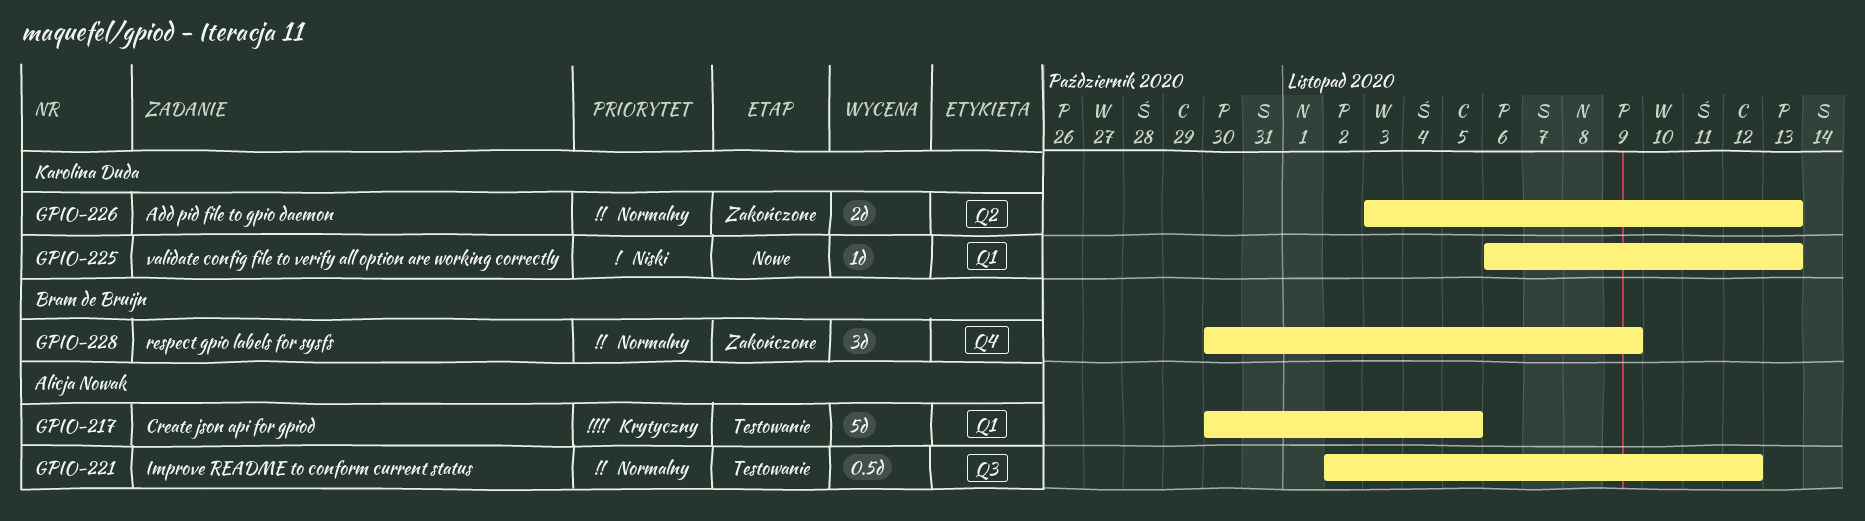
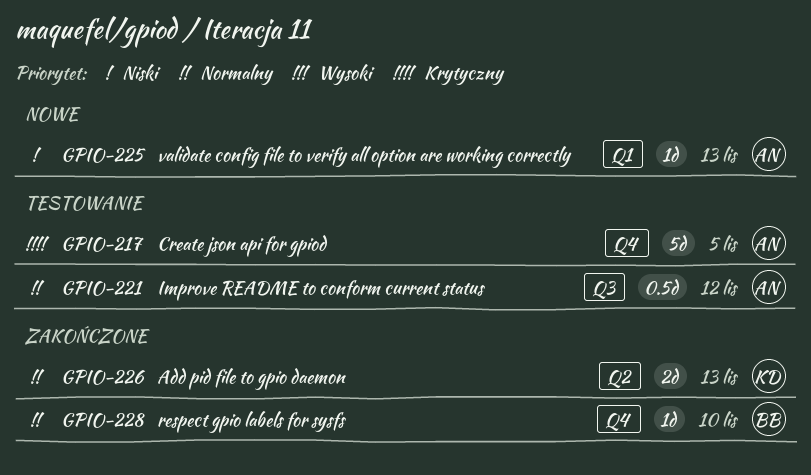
GPIO-217, label: Q1 -> Q4
GPIO-225, owner: Karolina Duda -> Alicja Nowak
GPIO-228, estimate: 3d -> 1d
GPIO-228, due: Nov 9 -> Nov 10

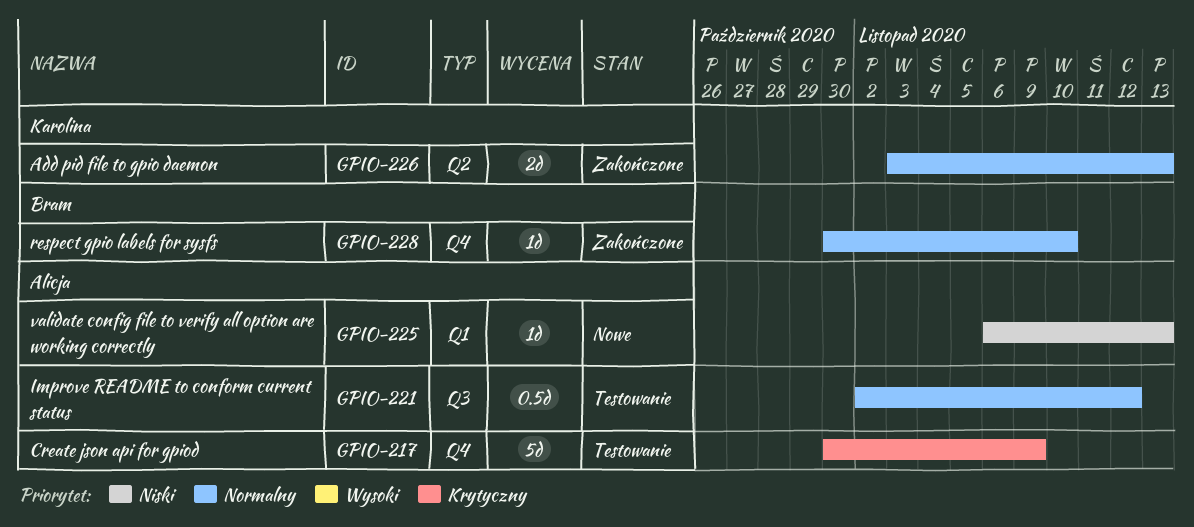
GPIO-217, due: Nov 5 -> Nov 9

